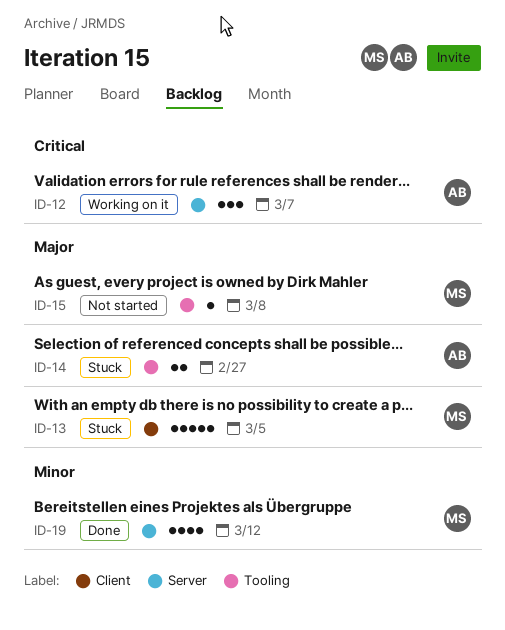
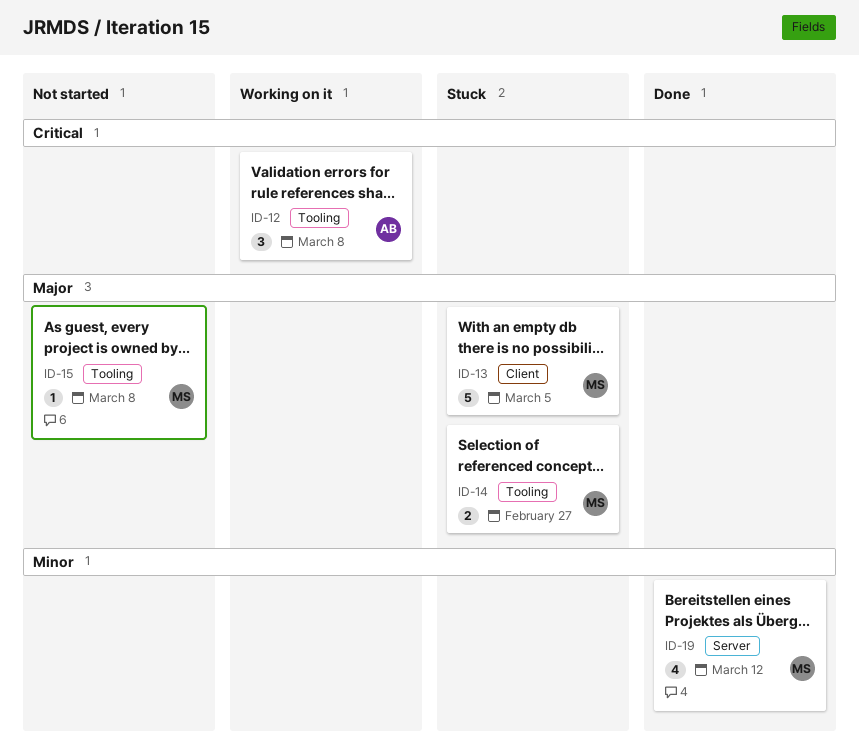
ID-12, label: Server -> Tooling
ID-12, due: Mar 7 -> Mar 8
ID-14, owner: AB -> MS

